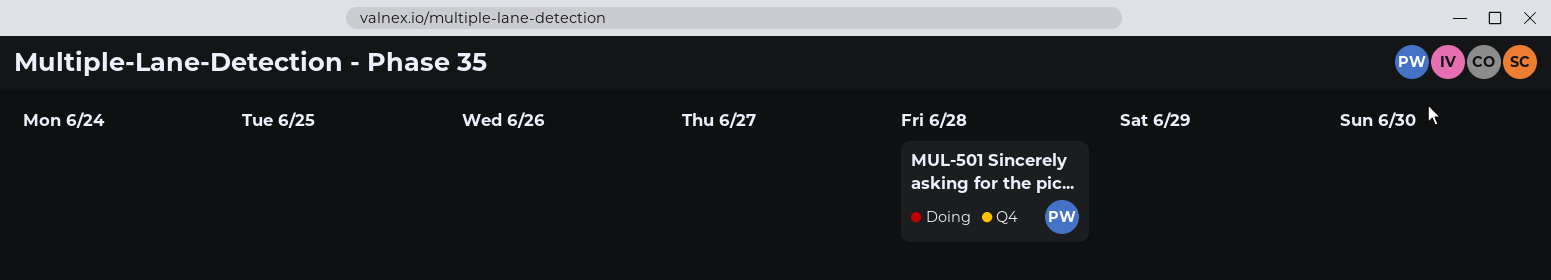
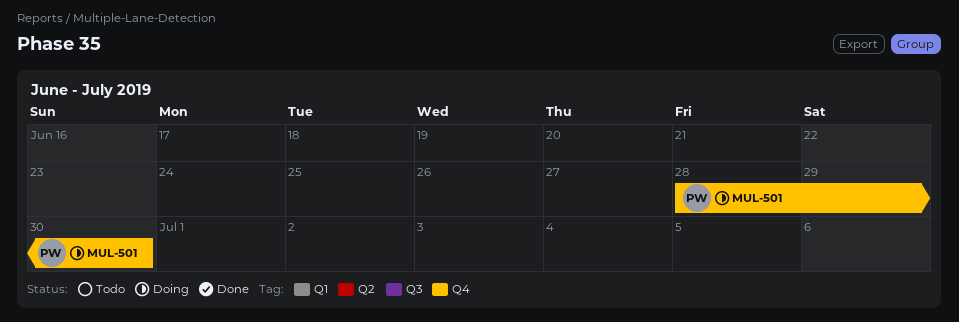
MUL-501, due: Jun 28 -> Jun 30

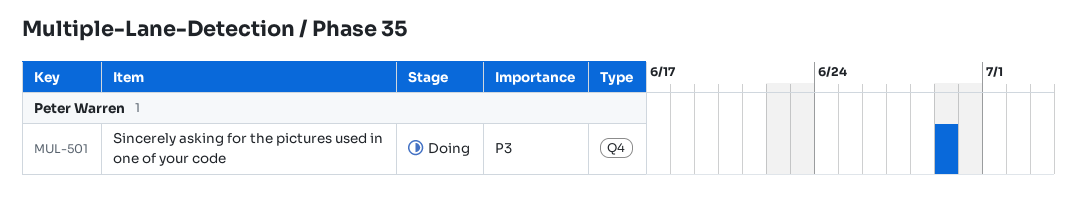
MUL-501, start: Jun 28 -> Jun 29
MUL-501, due: Jun 30 -> Jun 29

